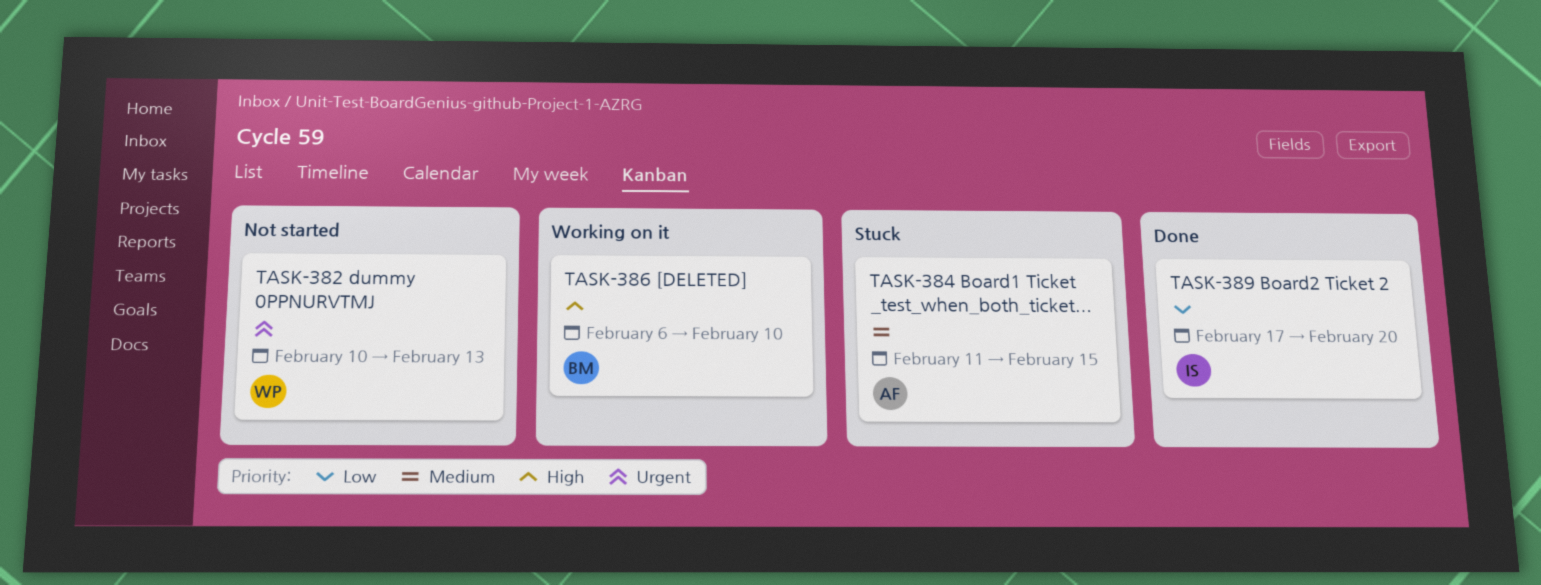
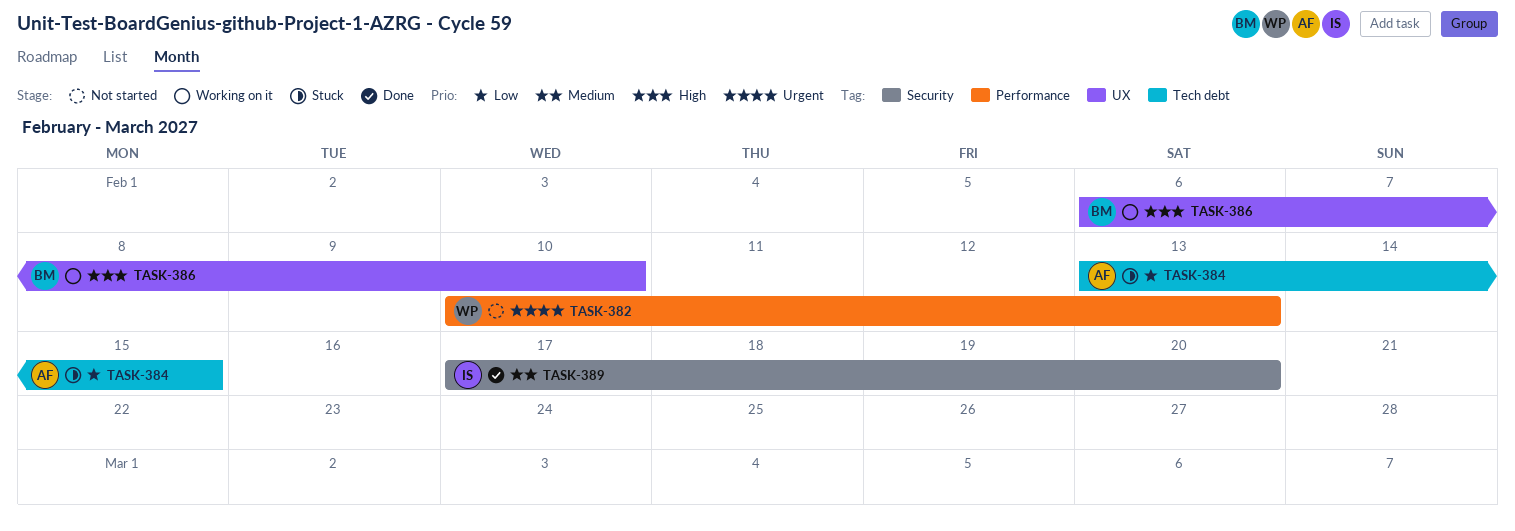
TASK-384, priority: Medium -> Low
TASK-384, start: Feb 11 -> Feb 13
TASK-389, priority: Low -> Medium

